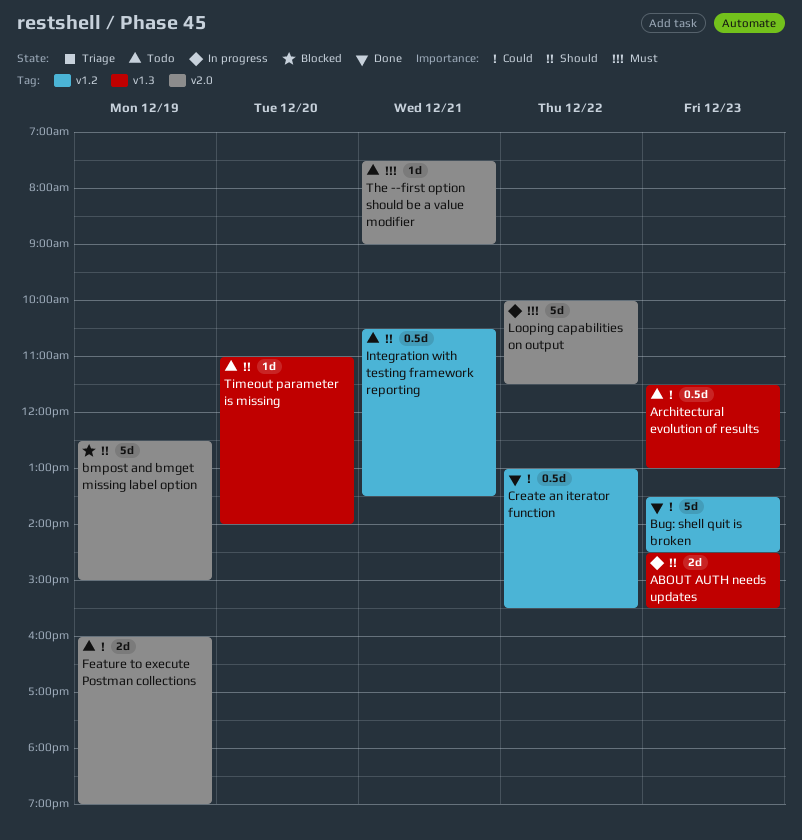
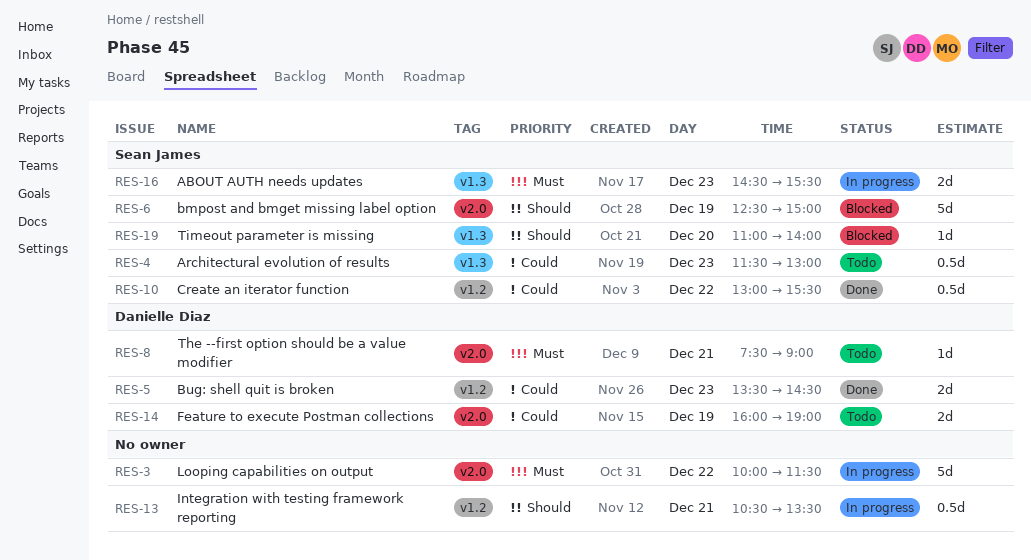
ABOUT AUTH needs updates, priority: Should -> Must
Bug: shell quit is broken, estimate: 5d -> 2d
Integration with testing framework reporting, status: Todo -> In progress
Timeout parameter is missing, status: Todo -> Blocked

